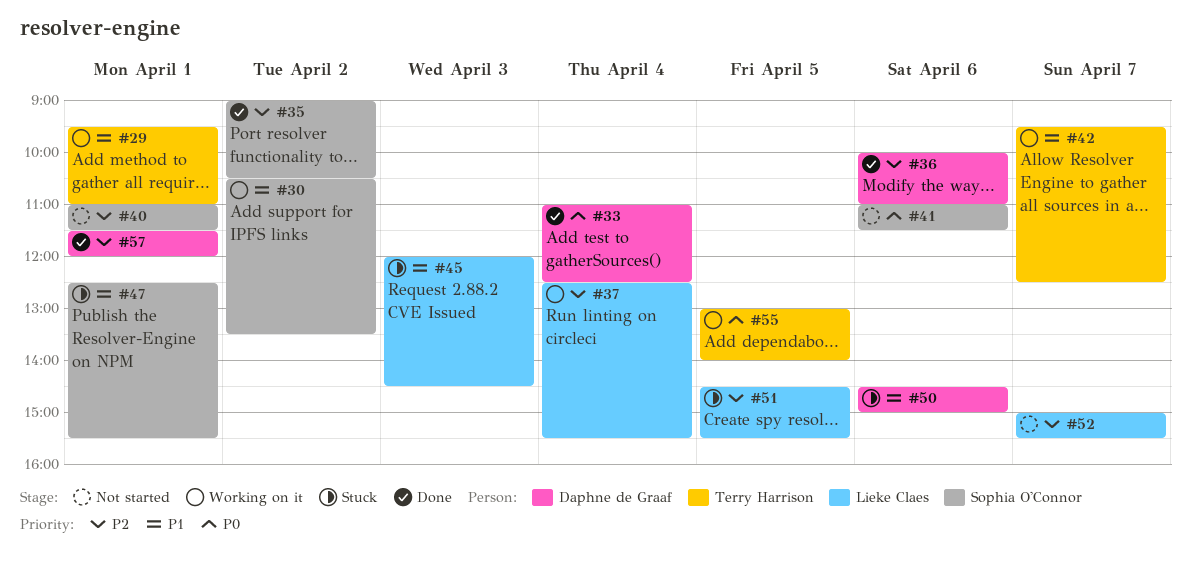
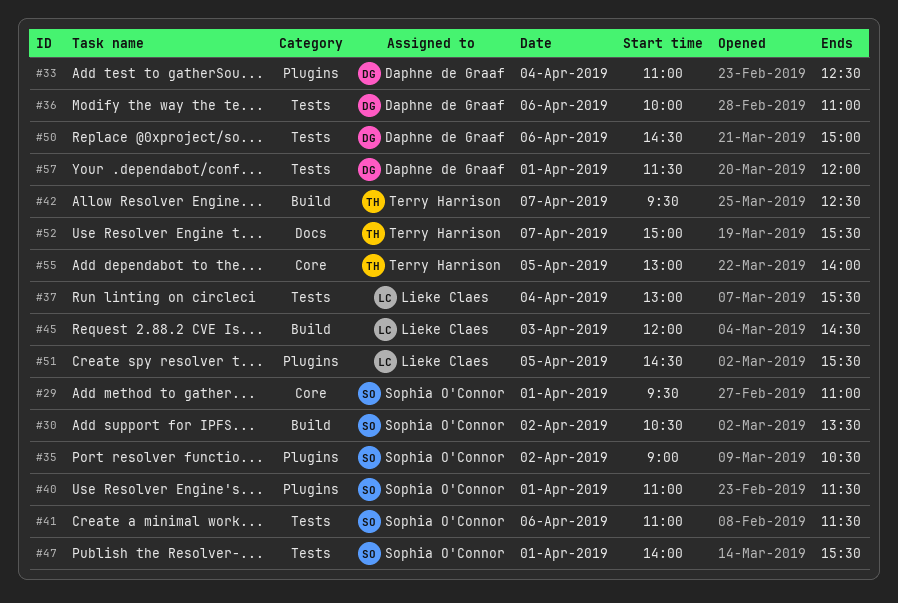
#29, owner: Terry Harrison -> Sophia O'Connor
#37, begins: 12:30 -> 13:00
#47, begins: 12:30 -> 14:00
#52, owner: Lieke Claes -> Terry Harrison

